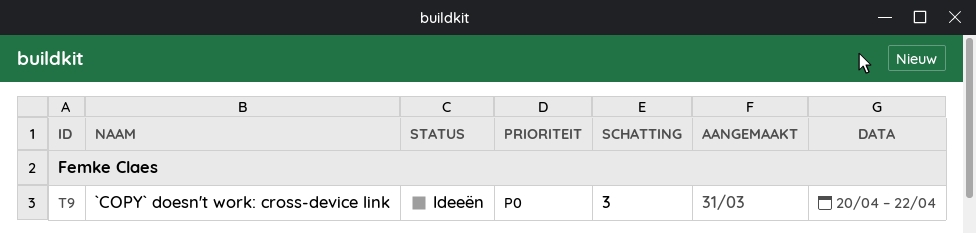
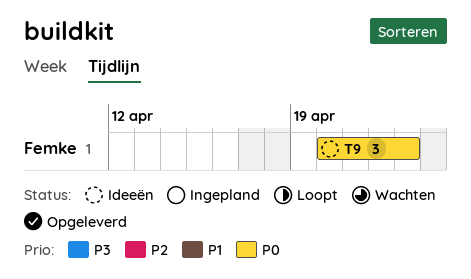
T9, due: Apr 22 -> Apr 23

